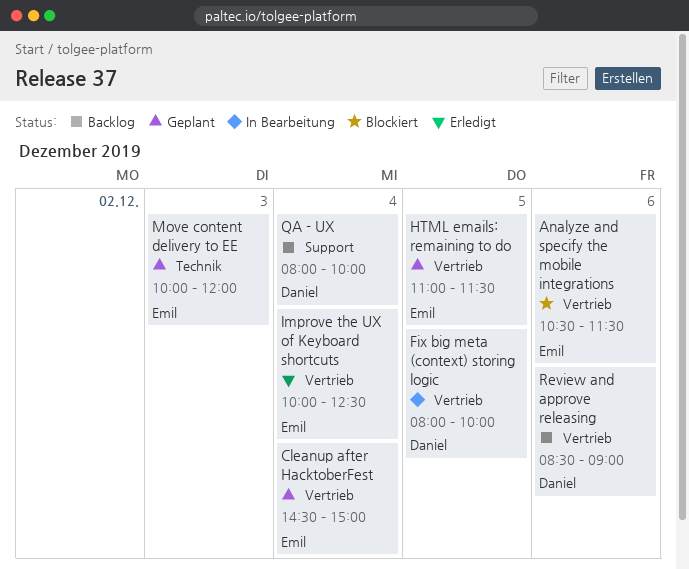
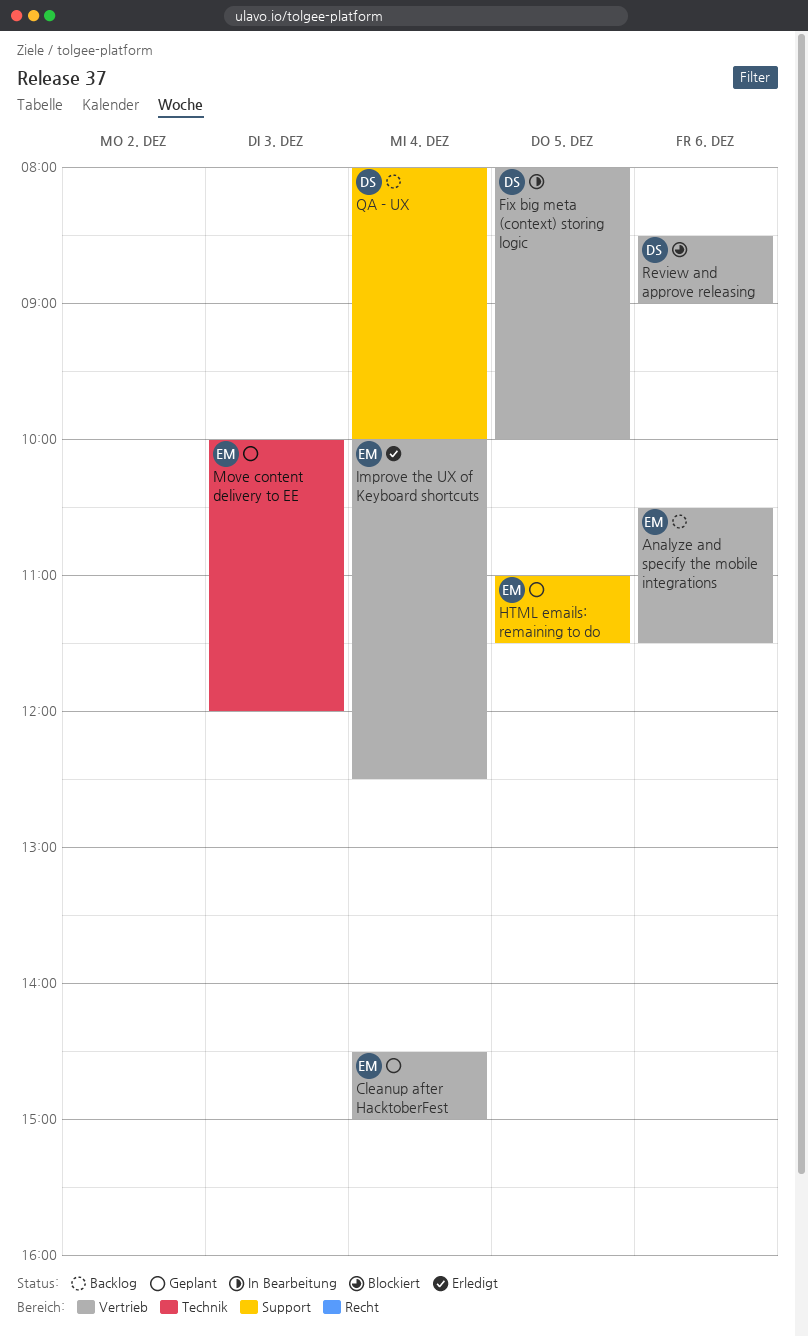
Analyze and specify the mobile integrations, status: Blockiert -> Backlog
HTML emails: remaining to do, label: Vertrieb -> Support
Review and approve releasing, status: Backlog -> Blockiert

